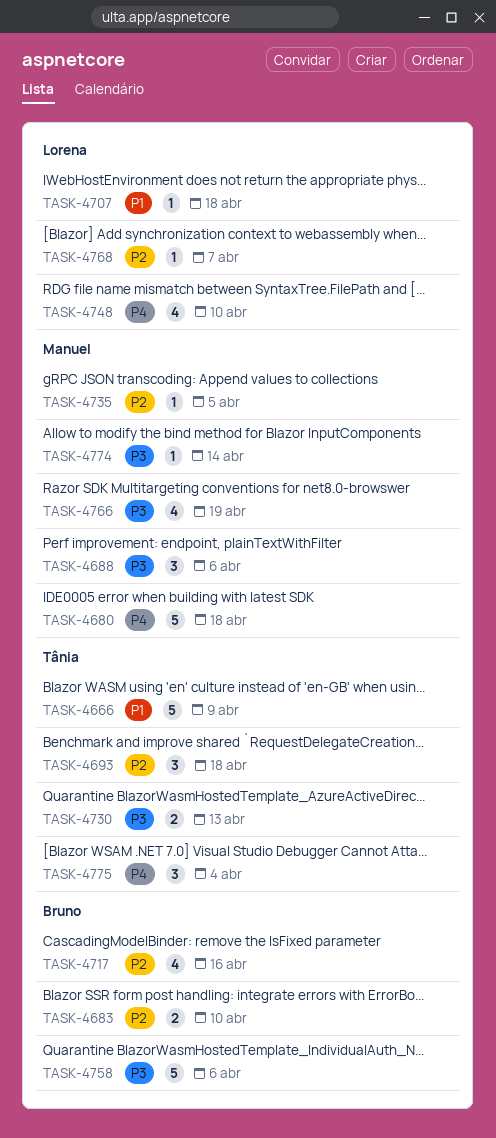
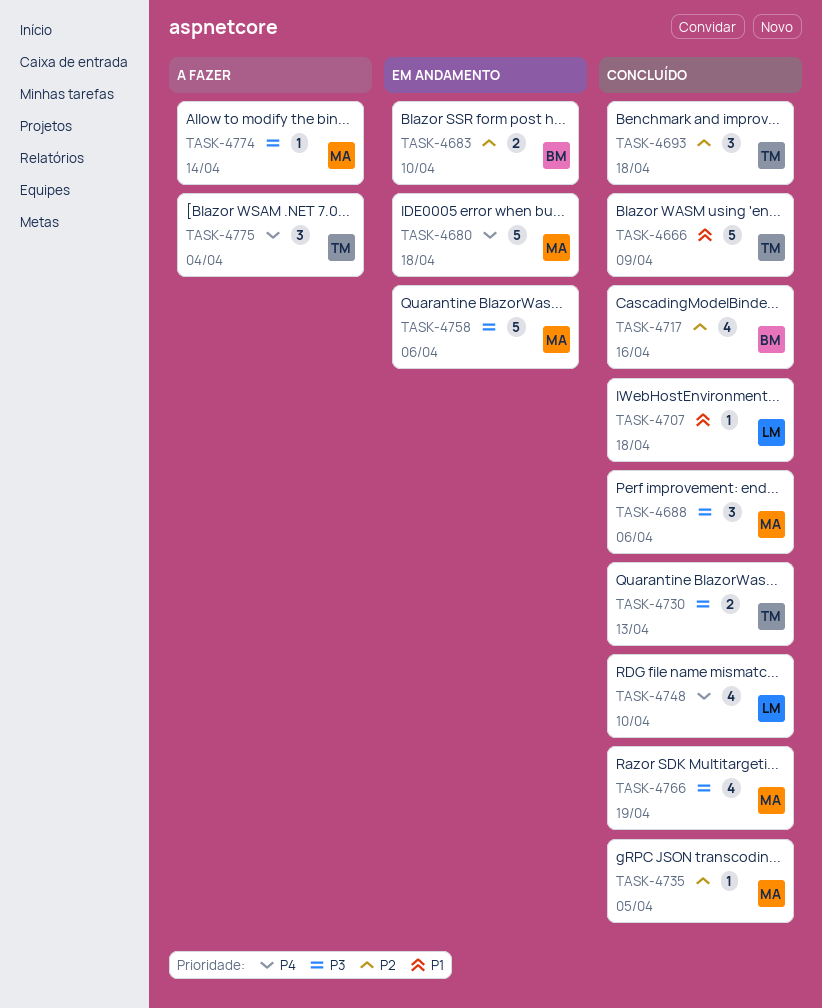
TASK-4758, owner: Bruno -> Manuel
TASK-4768: present -> none

